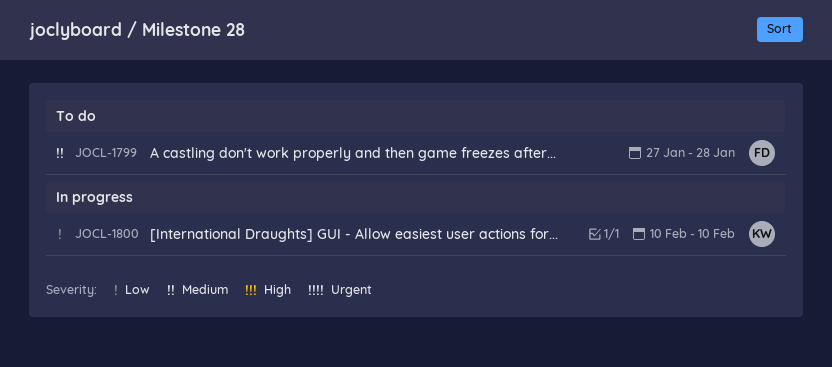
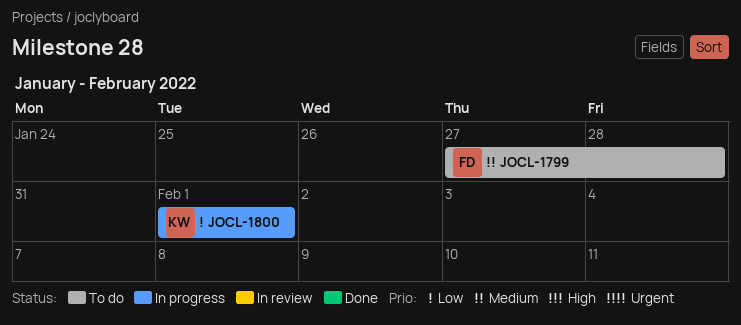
JOCL-1800, start: Feb 10 -> Feb 1
JOCL-1800, due: Feb 10 -> Feb 1

